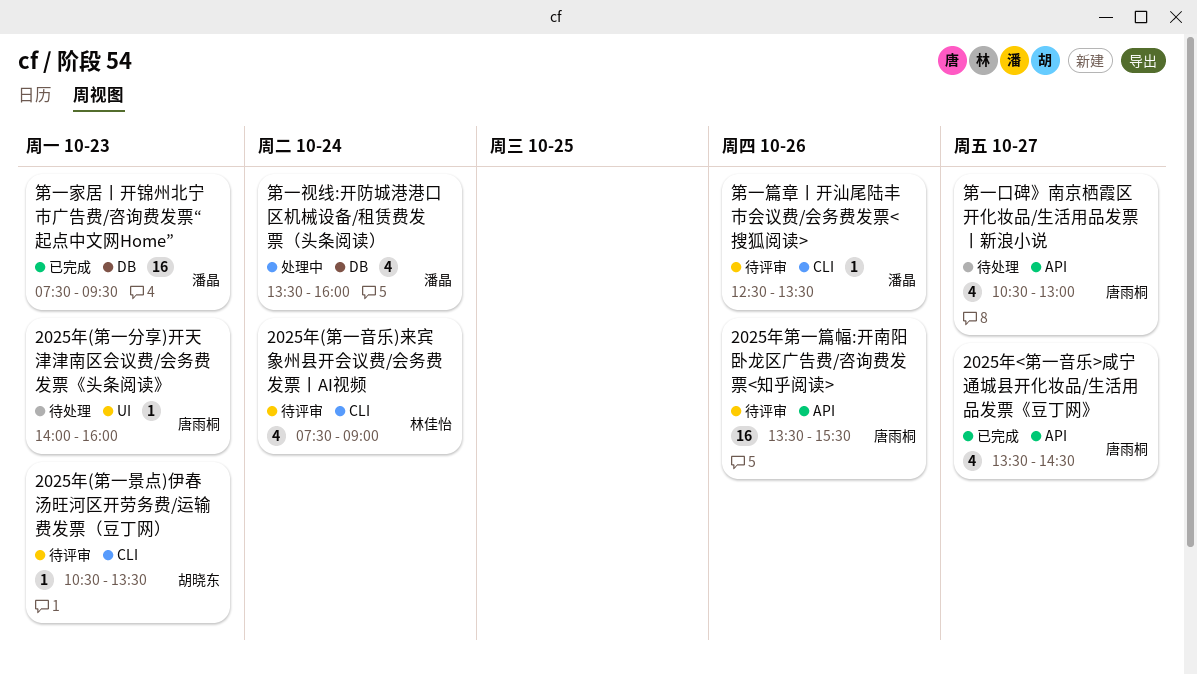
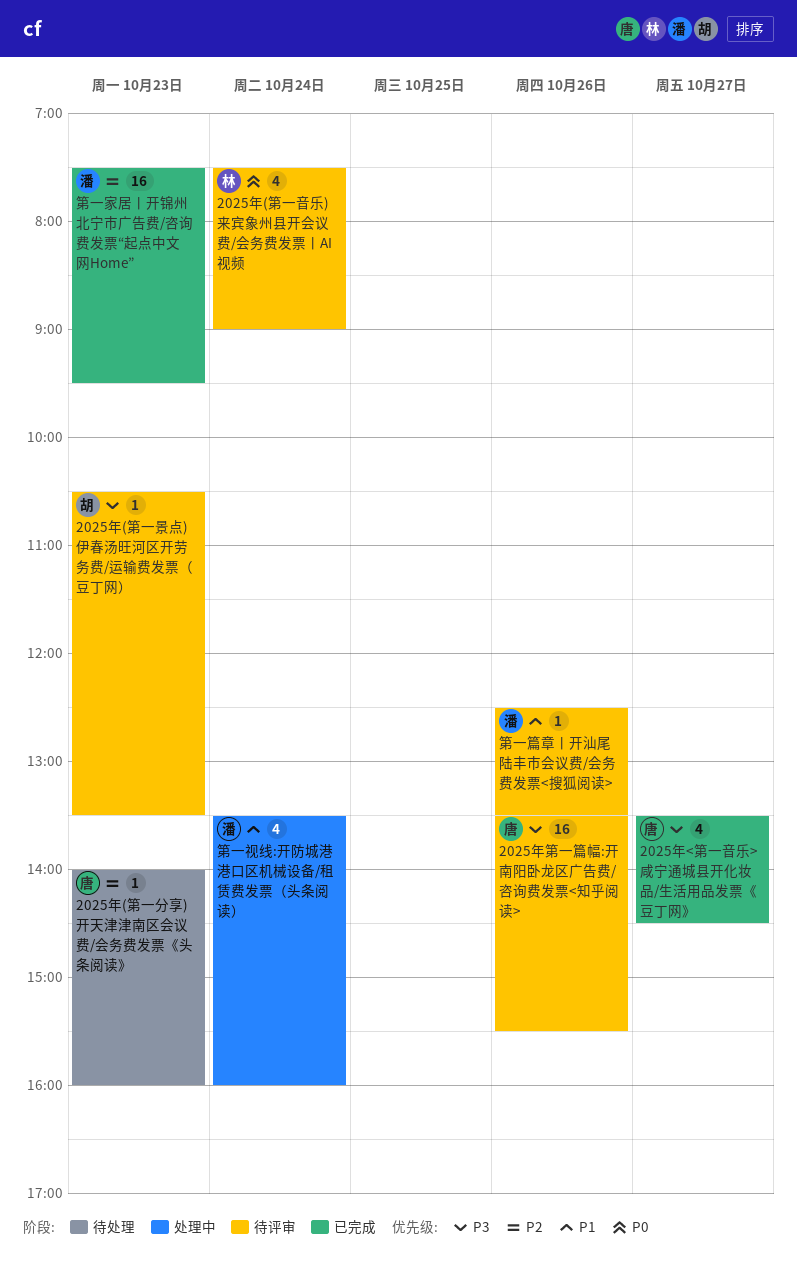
第一口碑》南京栖霞区开化妆品/生活用品发票丨新浪小说: present -> none

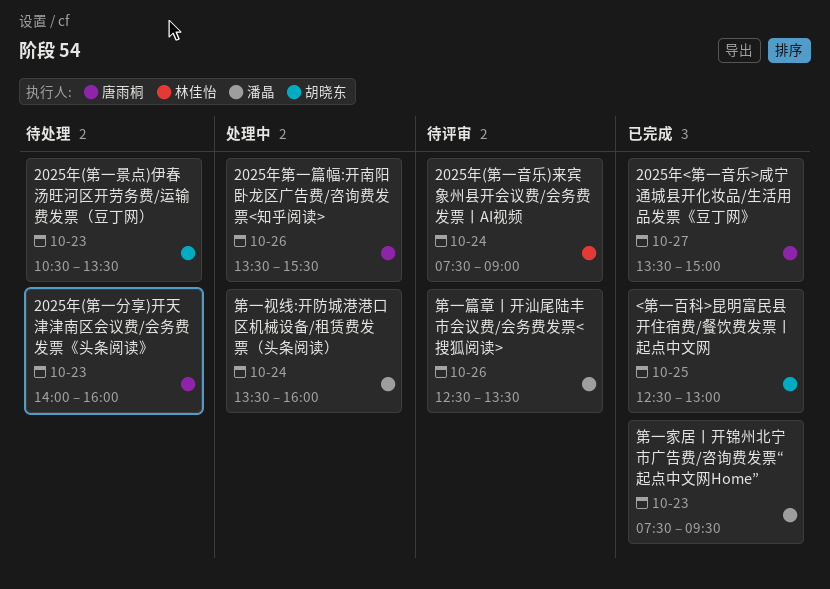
2025年(第一景点)伊春汤旺河区开劳务费/运输费发票（豆丁网）, status: 待评审 -> 待处理
2025年<第一音乐>咸宁通城县开化妆品/生活用品发票《豆丁网》, ends: 14:30 -> 15:00
2025年第一篇幅:开南阳卧龙区广告费/咨询费发票<知乎阅读>, status: 待评审 -> 处理中
<第一百科>昆明富民县开住宿费/餐饮费发票丨起点中文网: none -> present

